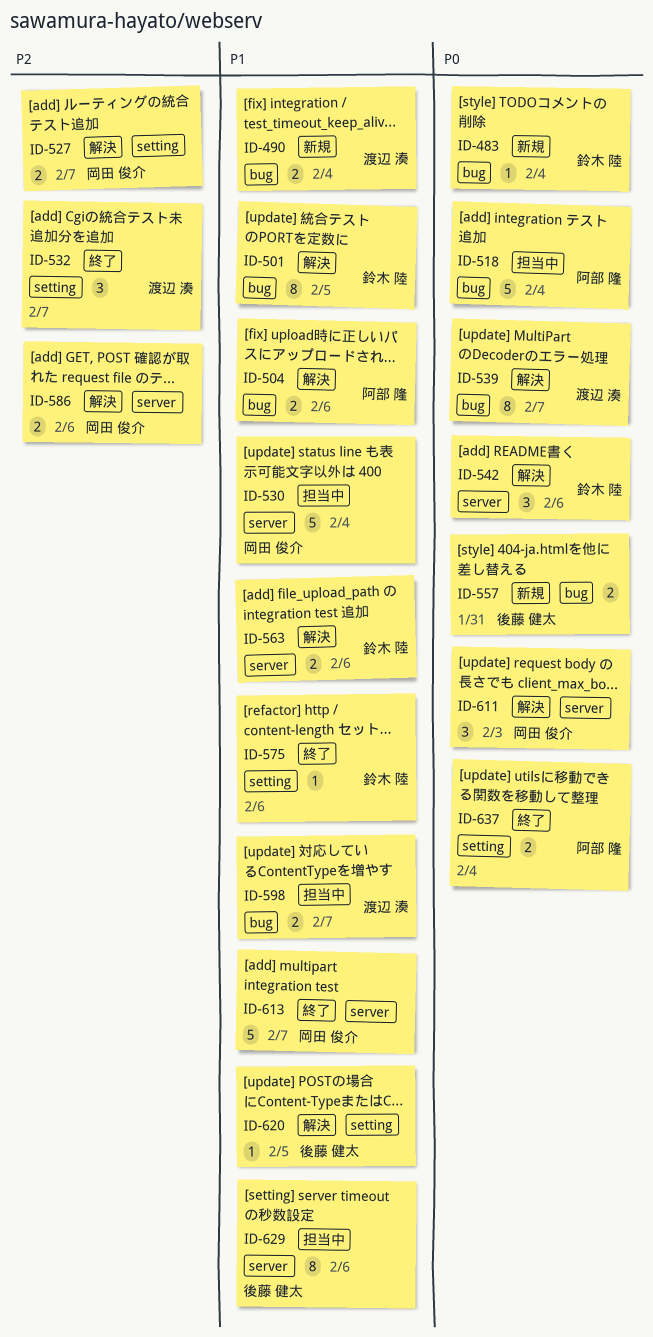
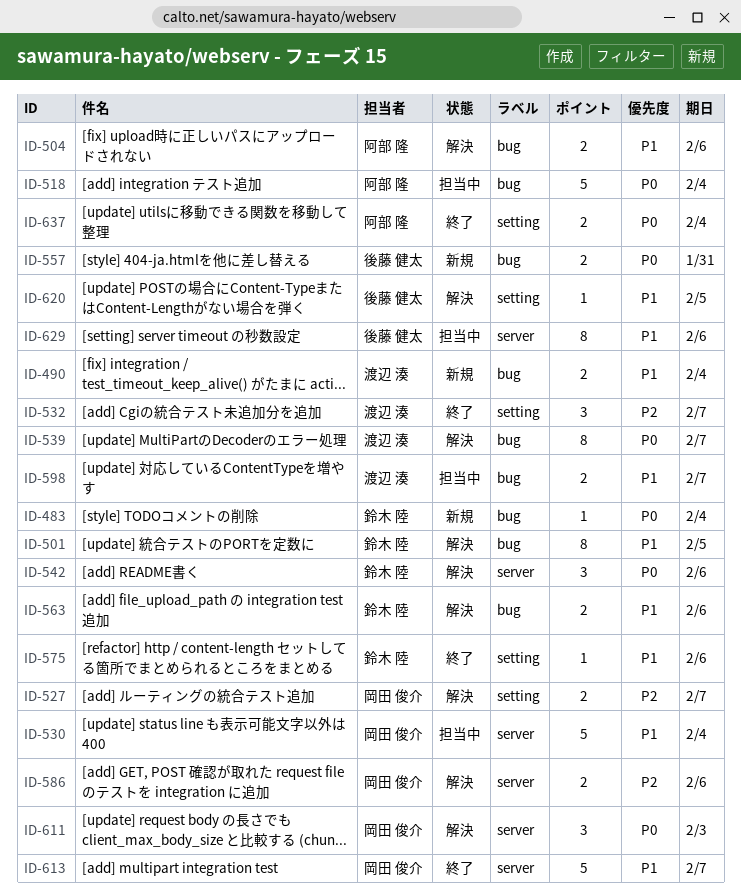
ID-563, label: server -> bug

